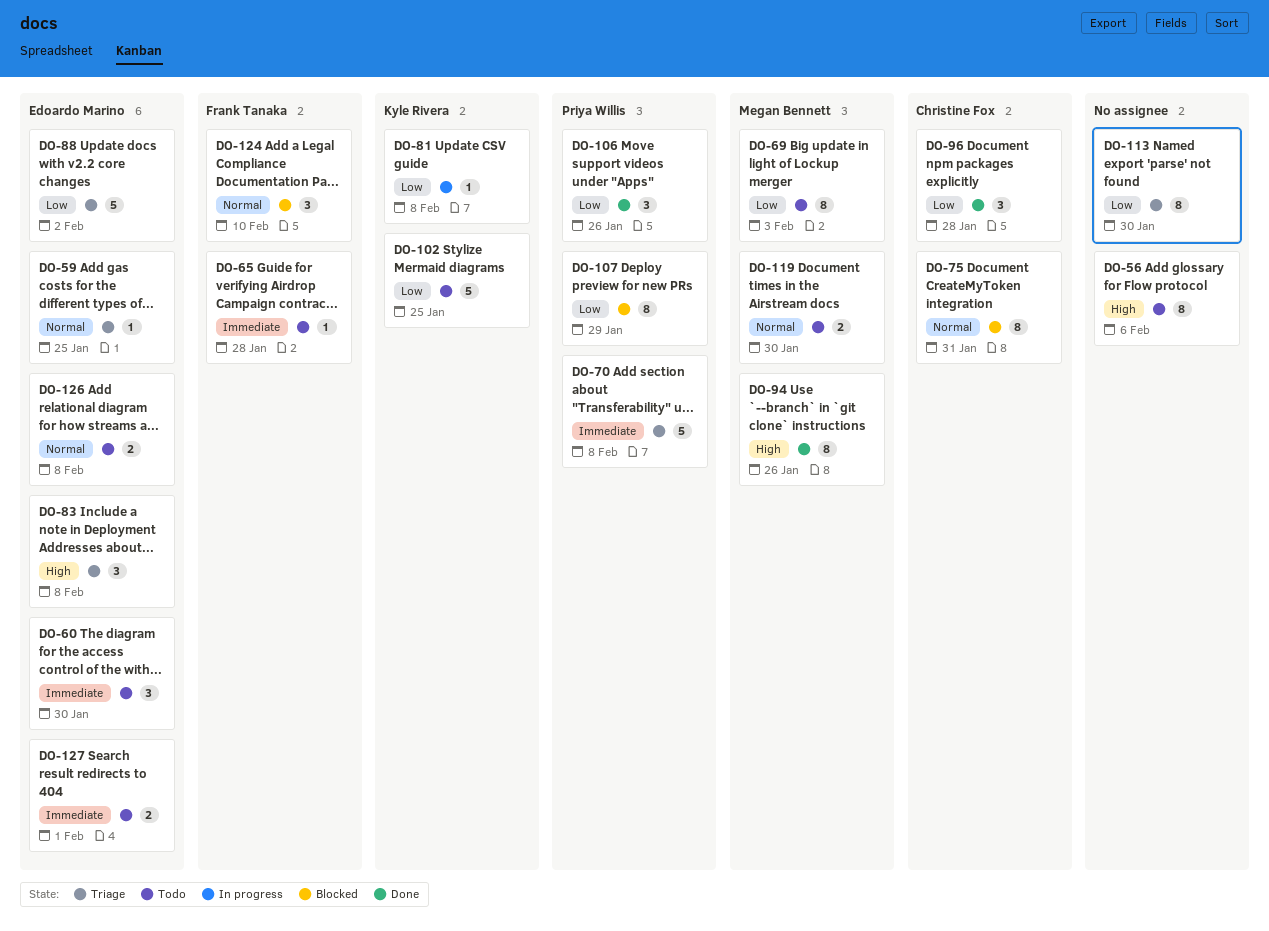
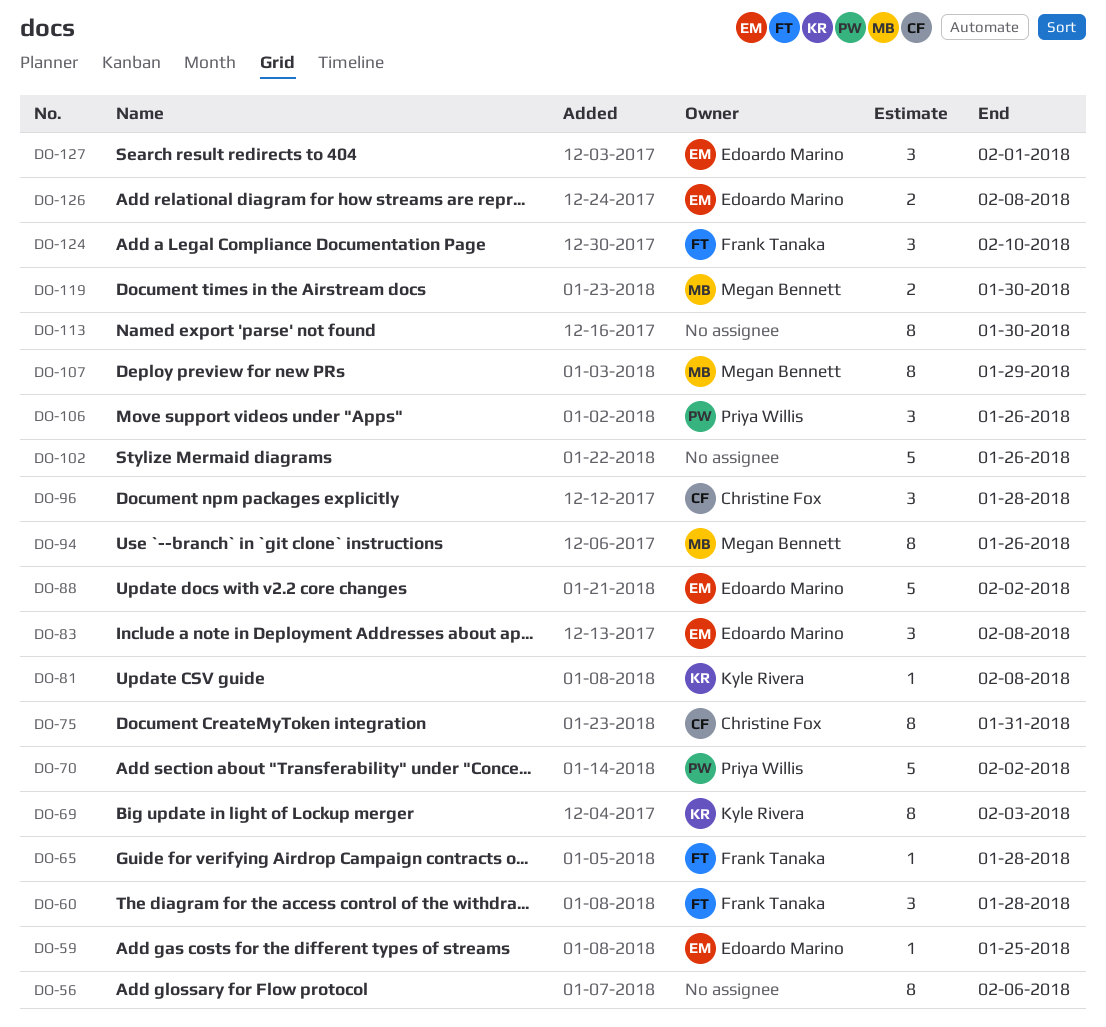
DO-60, owner: Edoardo Marino -> Frank Tanaka
DO-60, due: Jan 30 -> Jan 28
DO-69, owner: Megan Bennett -> Kyle Rivera
DO-70, due: Feb 8 -> Feb 2
DO-102, owner: Kyle Rivera -> none
DO-102, due: Jan 25 -> Jan 26
DO-107, owner: Priya Willis -> Megan Bennett
DO-127, estimate: 2 -> 3

